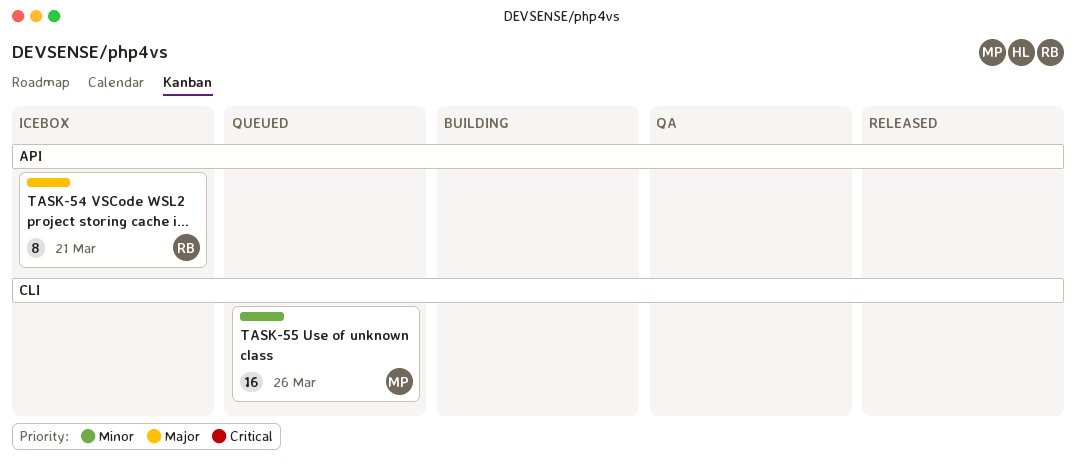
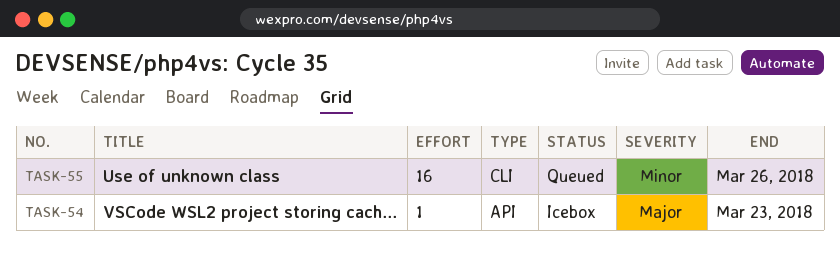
TASK-54, estimate: 8 -> 1
TASK-54, due: Mar 21 -> Mar 23

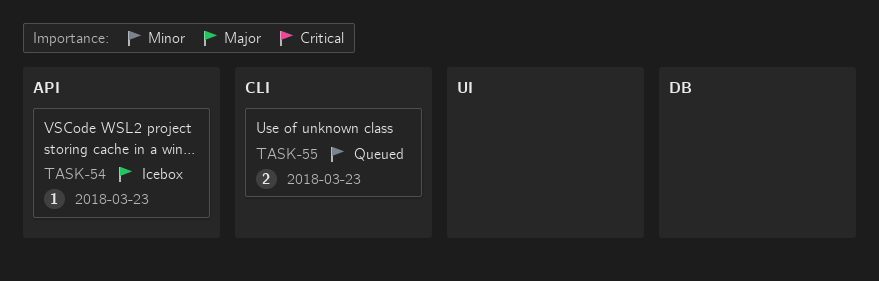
TASK-55, estimate: 16 -> 2
TASK-55, due: Mar 26 -> Mar 23

